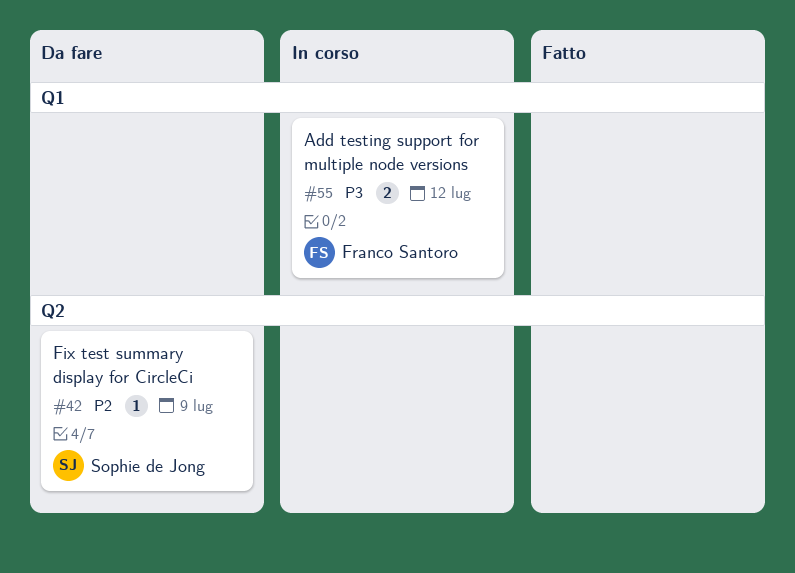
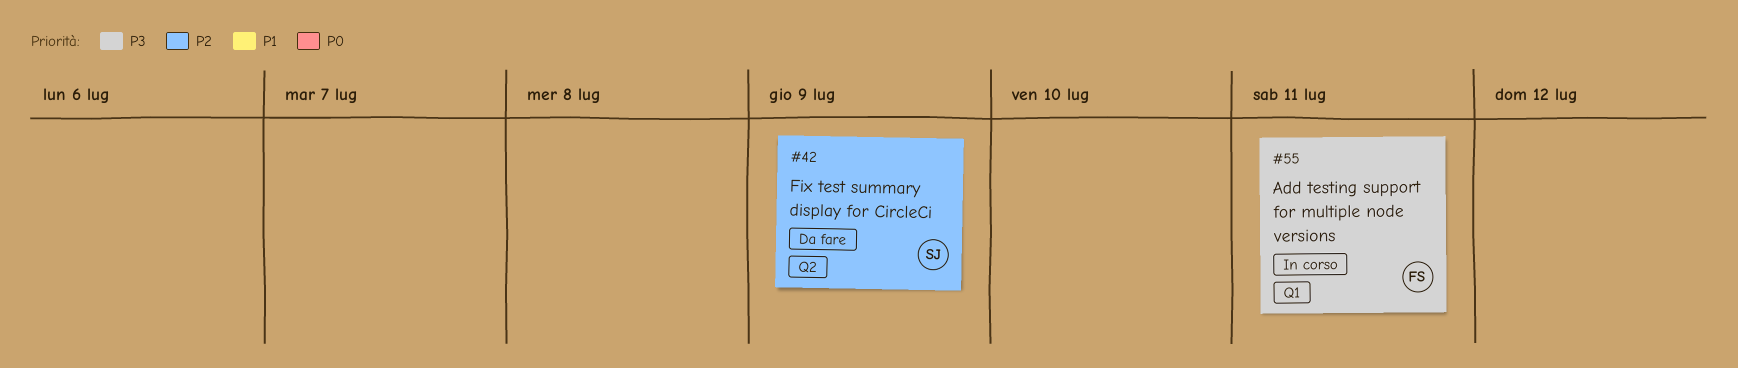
#55, due: Jul 12 -> Jul 11

